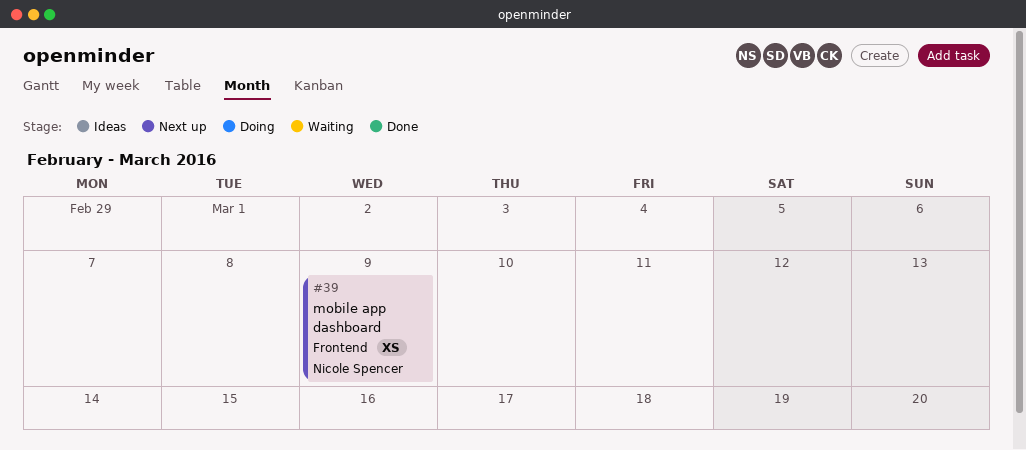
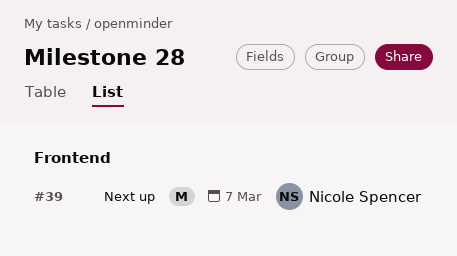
#39, estimate: XS -> M
#39, due: Mar 9 -> Mar 7

